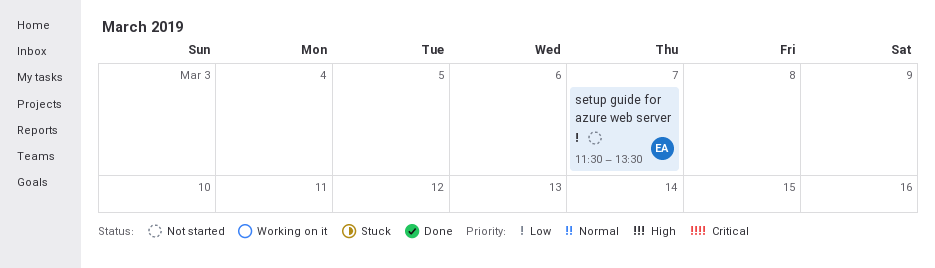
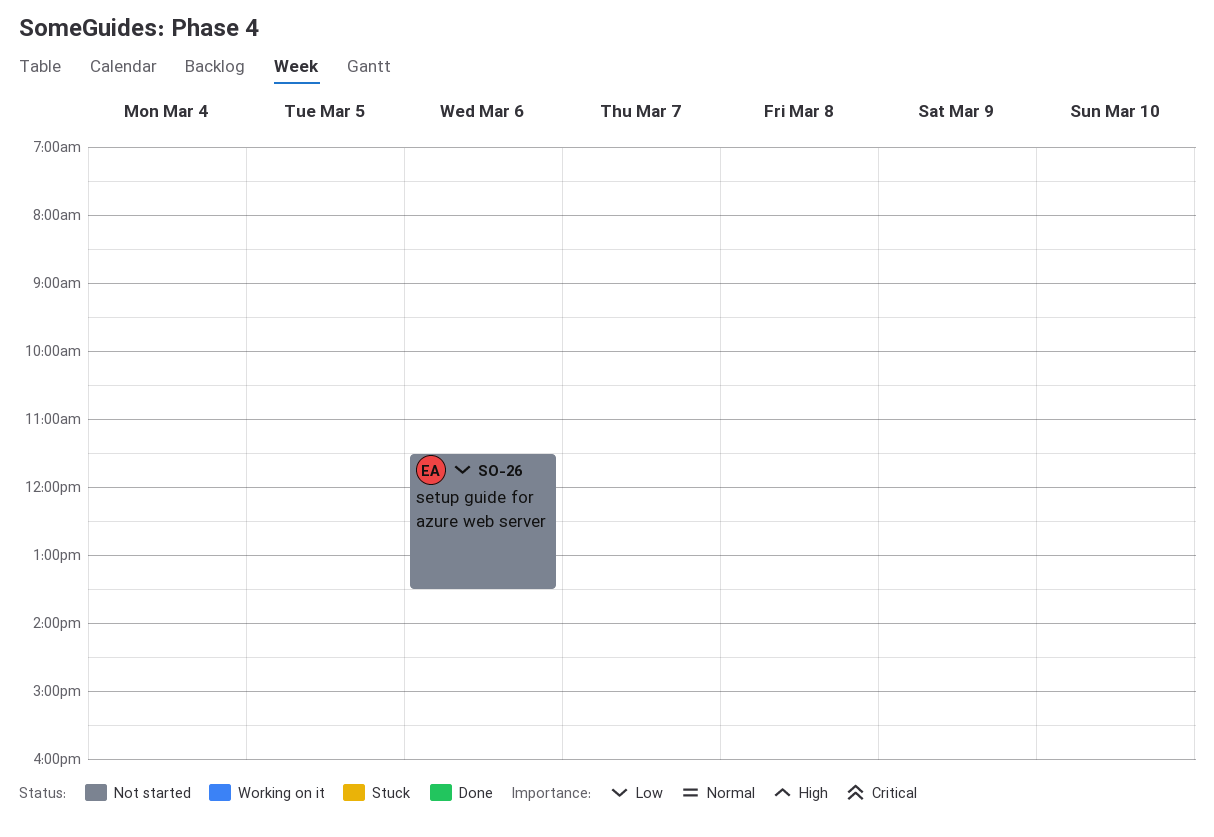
setup guide for azure web server, day: Mar 7 -> Mar 6

